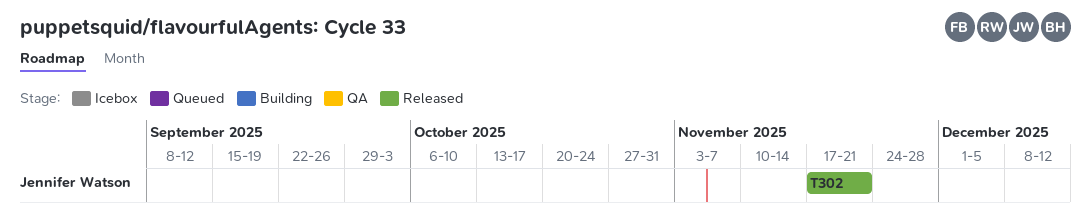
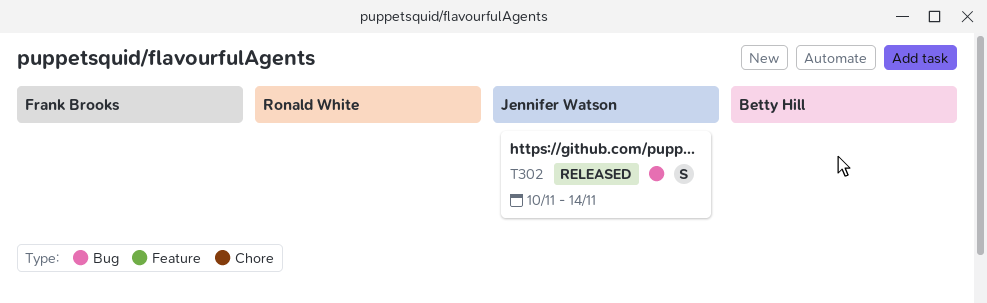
T302, start: Nov 17 -> Nov 10
T302, due: Nov 21 -> Nov 14

